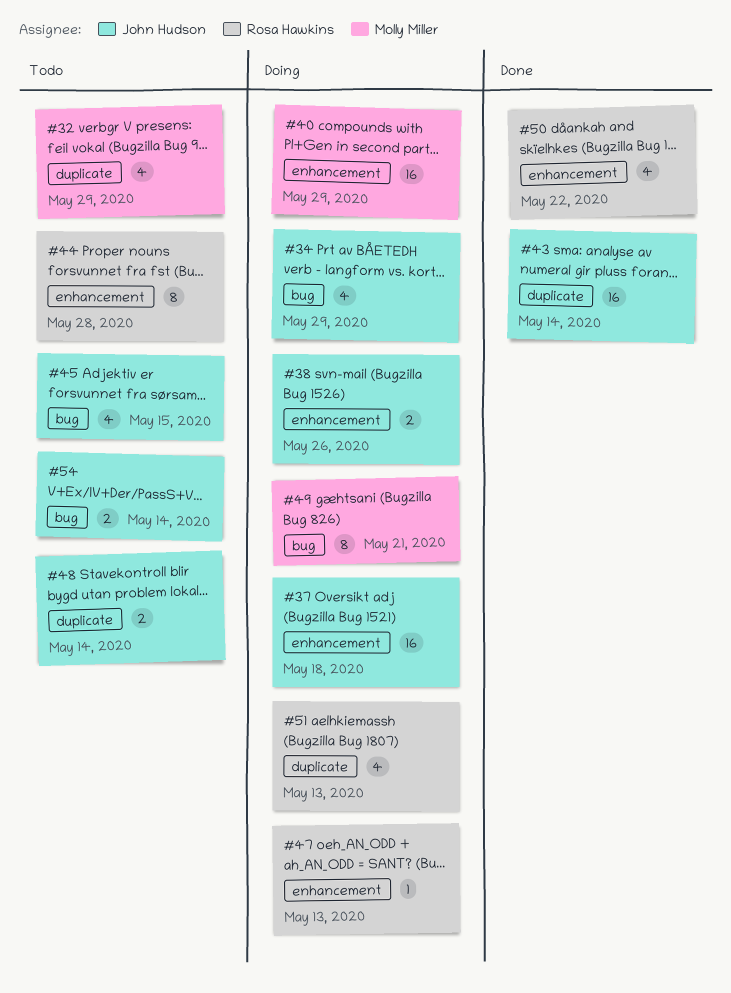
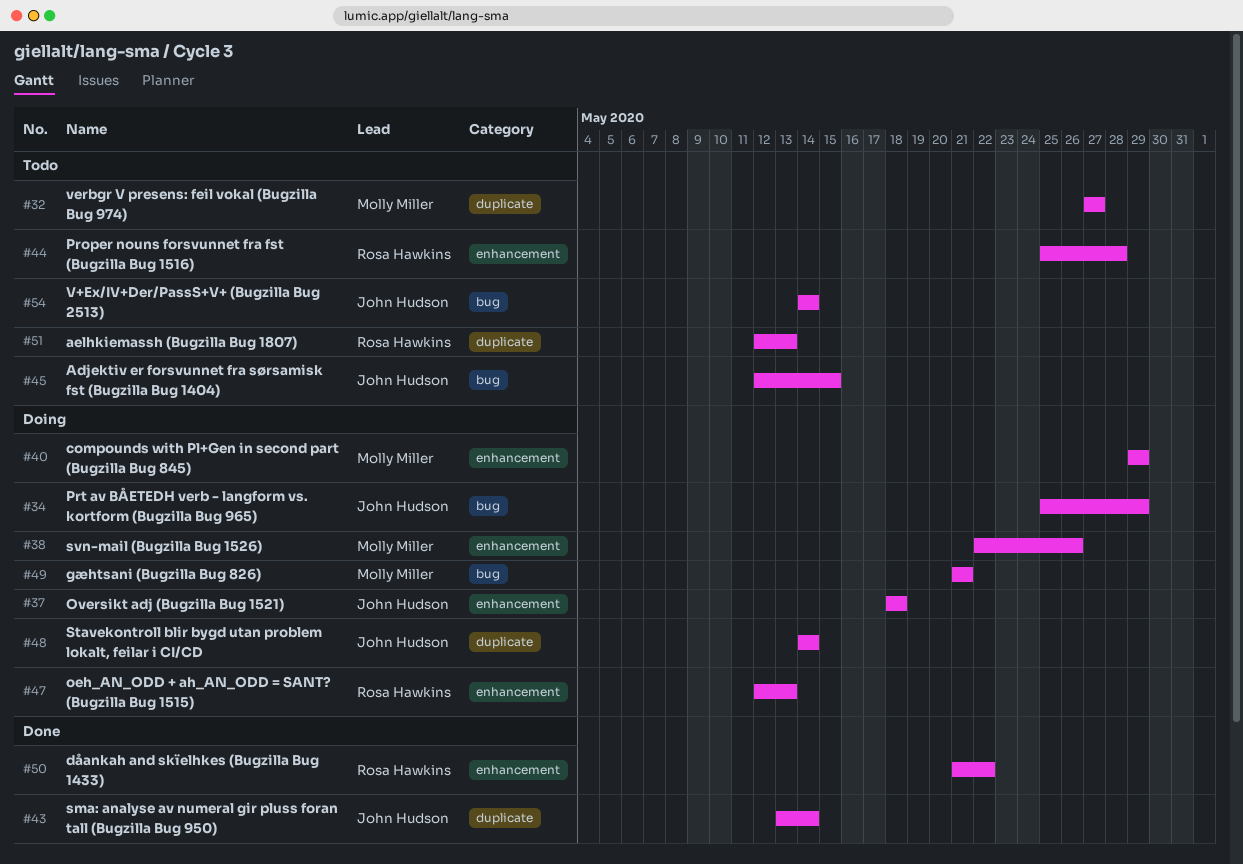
#32, due: May 29 -> May 27
#38, owner: John Hudson -> Molly Miller
#48, status: Todo -> Doing
#51, status: Doing -> Todo

